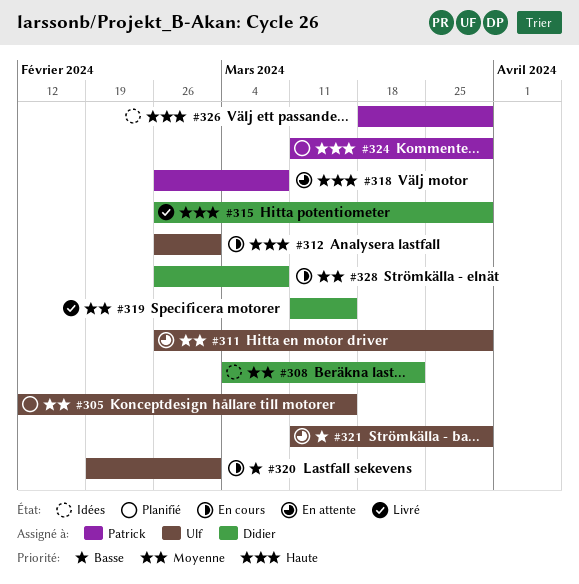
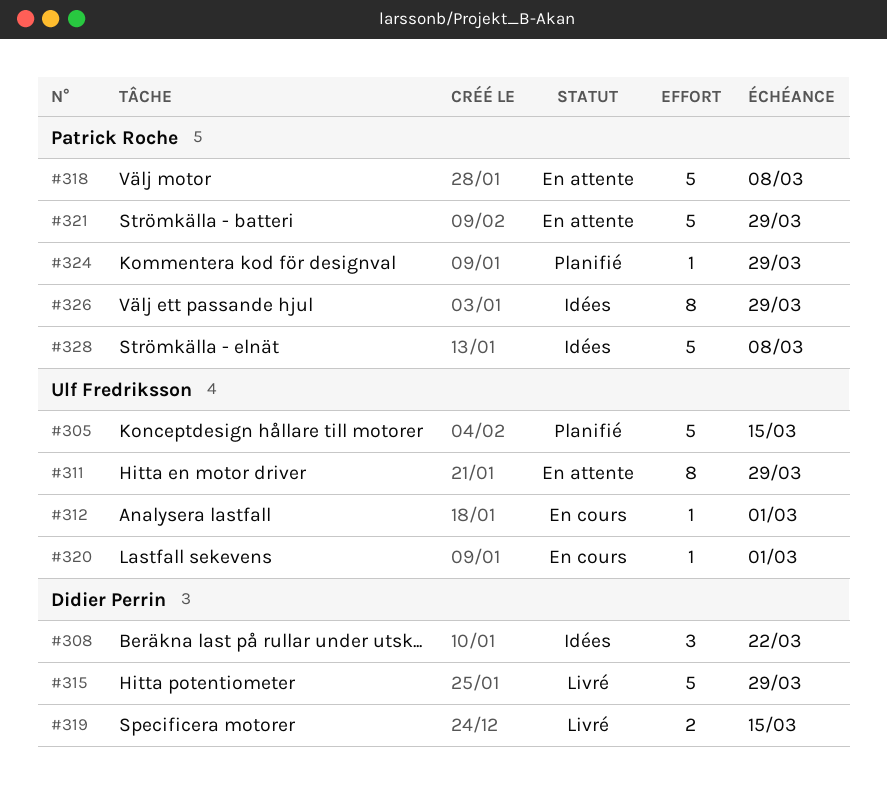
#321, owner: Ulf Fredriksson -> Patrick Roche
#328, status: En cours -> Idées
#328, owner: Didier Perrin -> Patrick Roche

